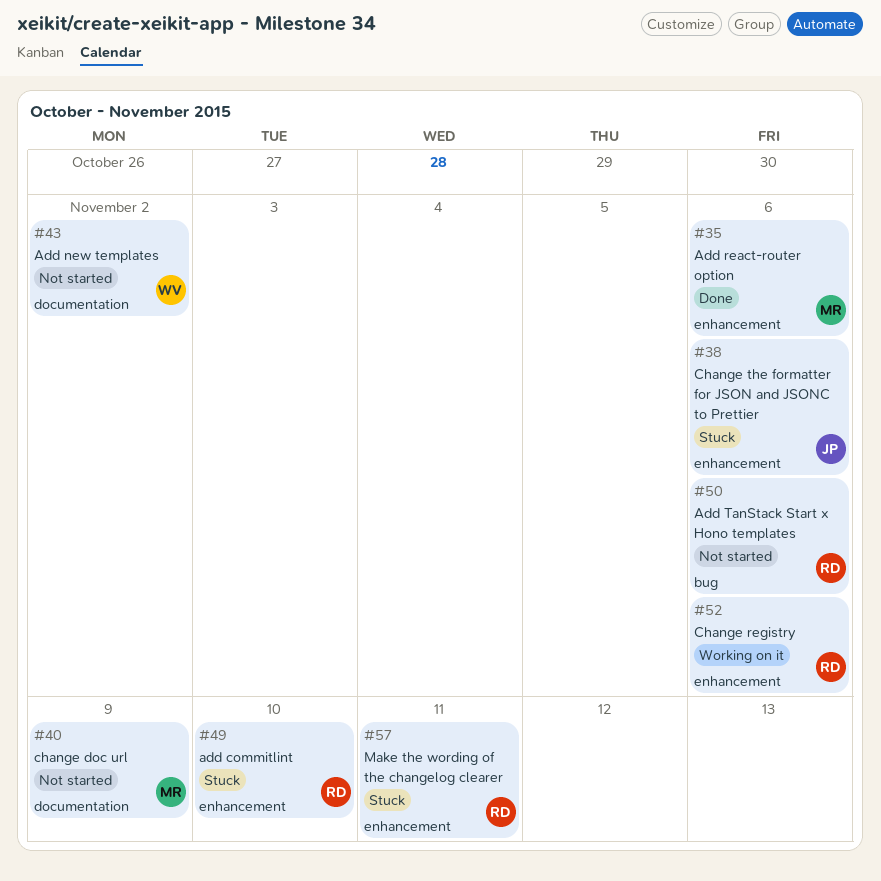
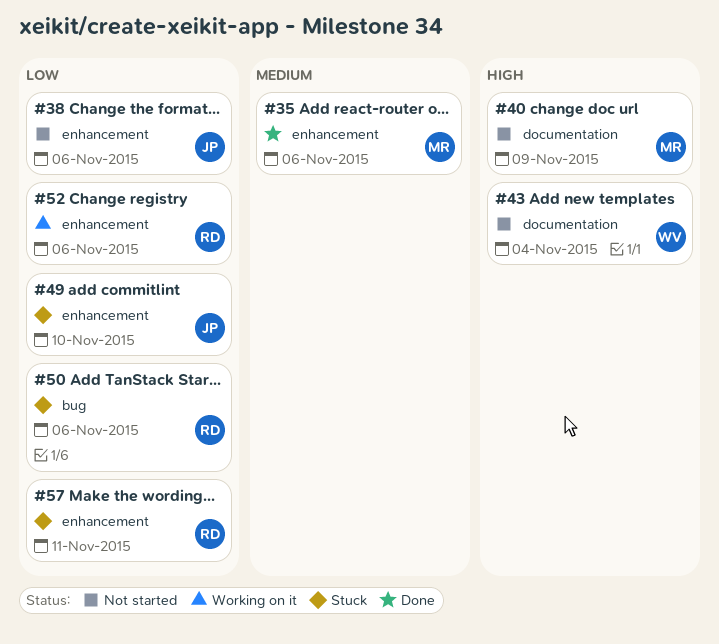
#38, status: Stuck -> Not started
#43, due: Nov 2 -> Nov 4
#49, owner: RD -> JP
#50, status: Not started -> Stuck

